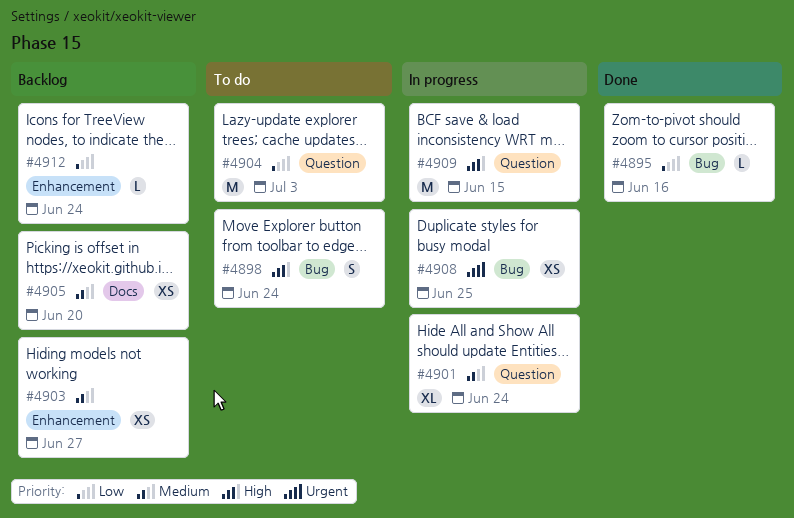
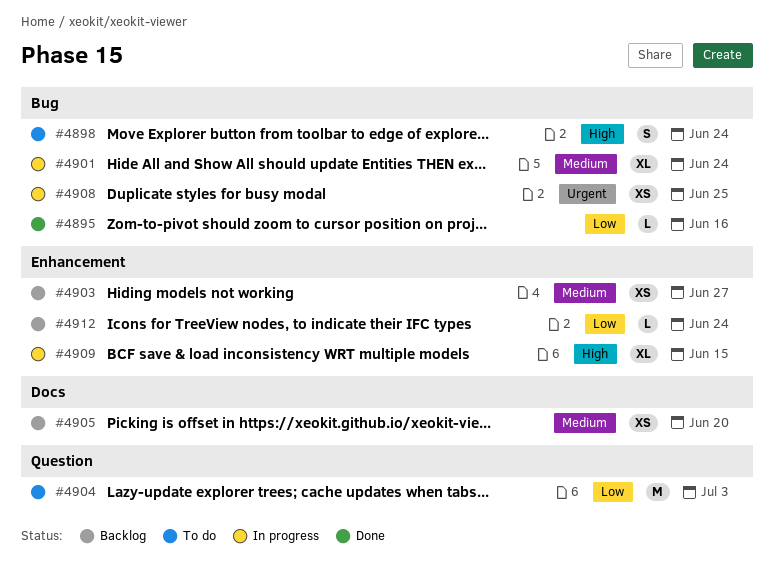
#4901, label: Question -> Bug
#4909, label: Question -> Enhancement
#4909, estimate: M -> XL

